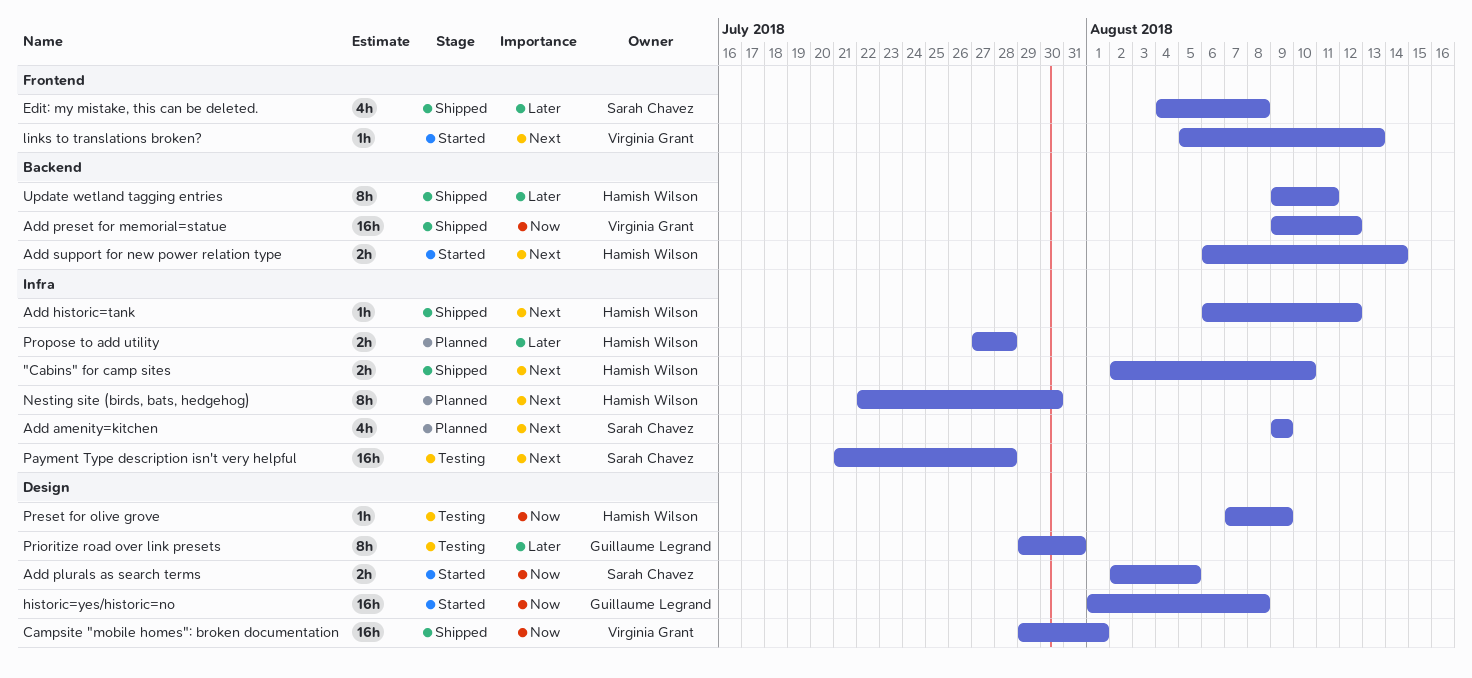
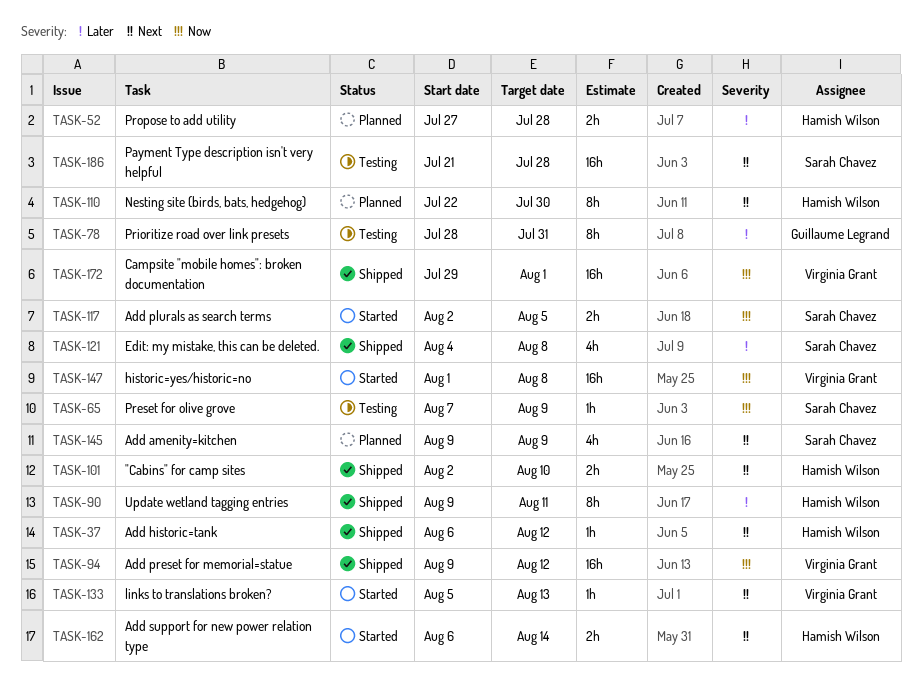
historic=yes/historic=no, owner: Guillaume Legrand -> Virginia Grant
Preset for olive grove, owner: Hamish Wilson -> Sarah Chavez
Prioritize road over link presets, start: Jul 29 -> Jul 28

